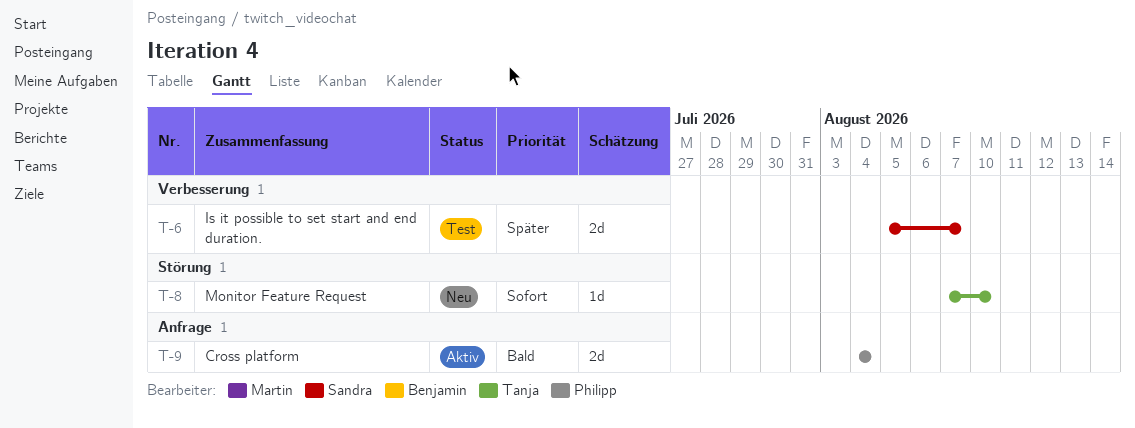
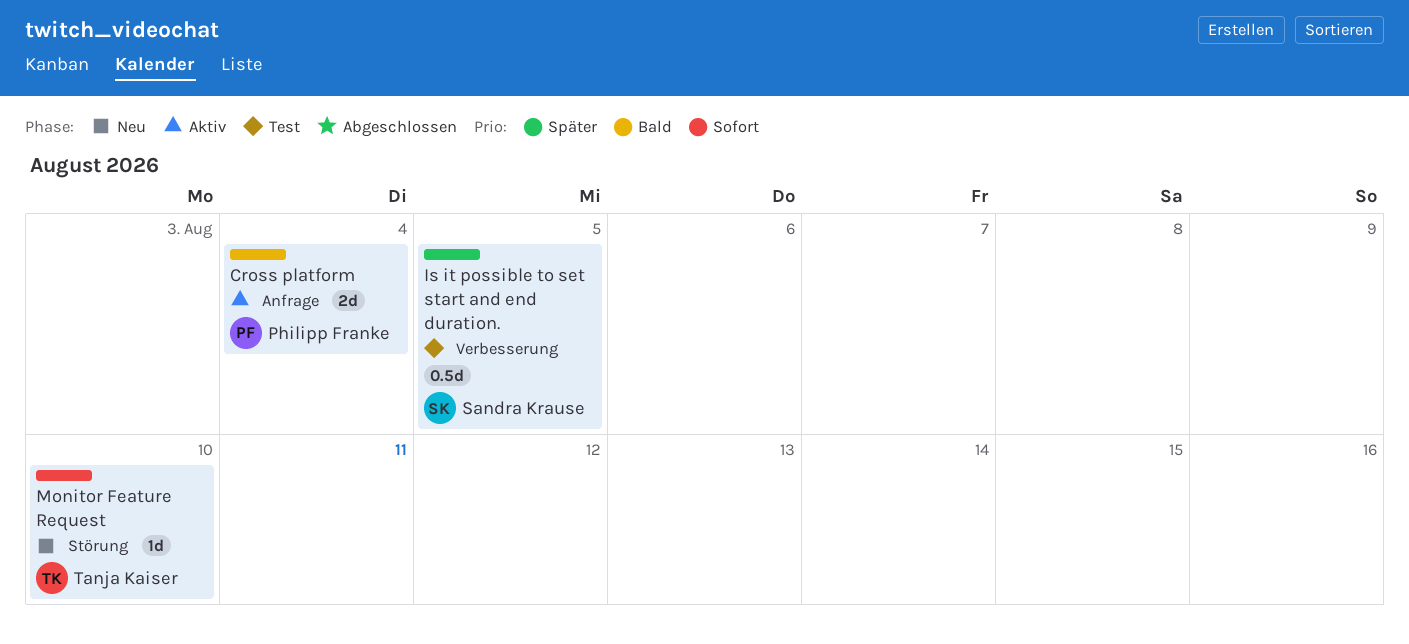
Is it possible to set start and end duration., estimate: 2d -> 0.5d
Is it possible to set start and end duration., due: Aug 7 -> Aug 5

